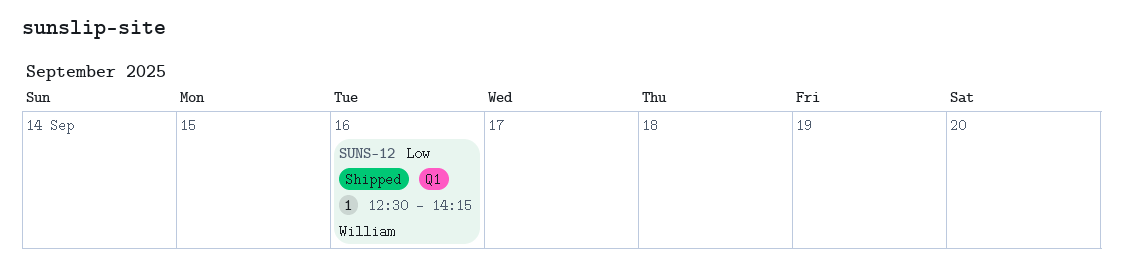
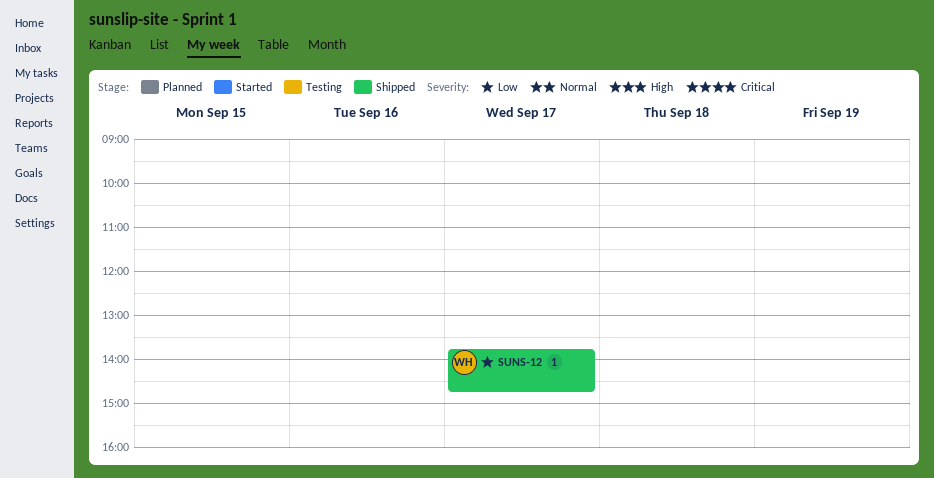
SUNS-12, day: Sep 16 -> Sep 17
SUNS-12, begins: 12:30 -> 13:45
SUNS-12, ends: 14:15 -> 14:45

